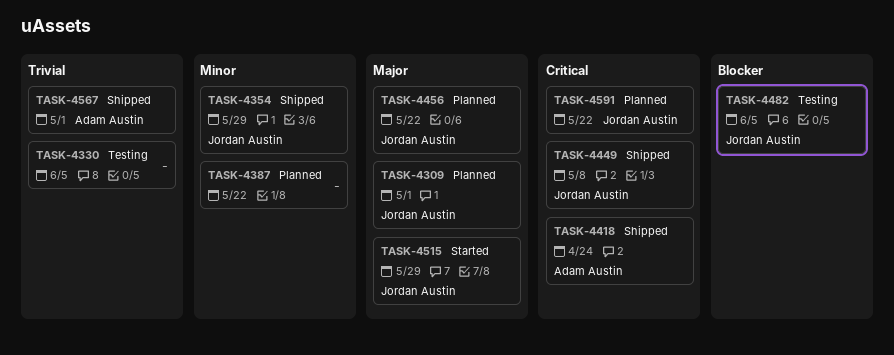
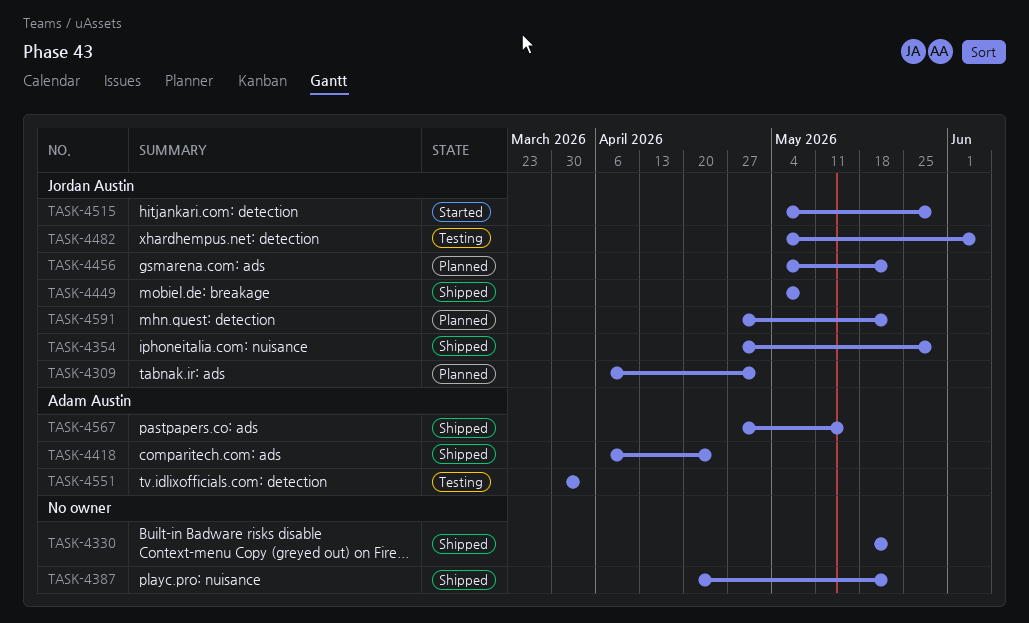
TASK-4330, status: Testing -> Shipped
TASK-4330, due: Jun 5 -> May 22
TASK-4387, status: Planned -> Shipped
TASK-4551: none -> present
TASK-4567, due: May 1 -> May 15

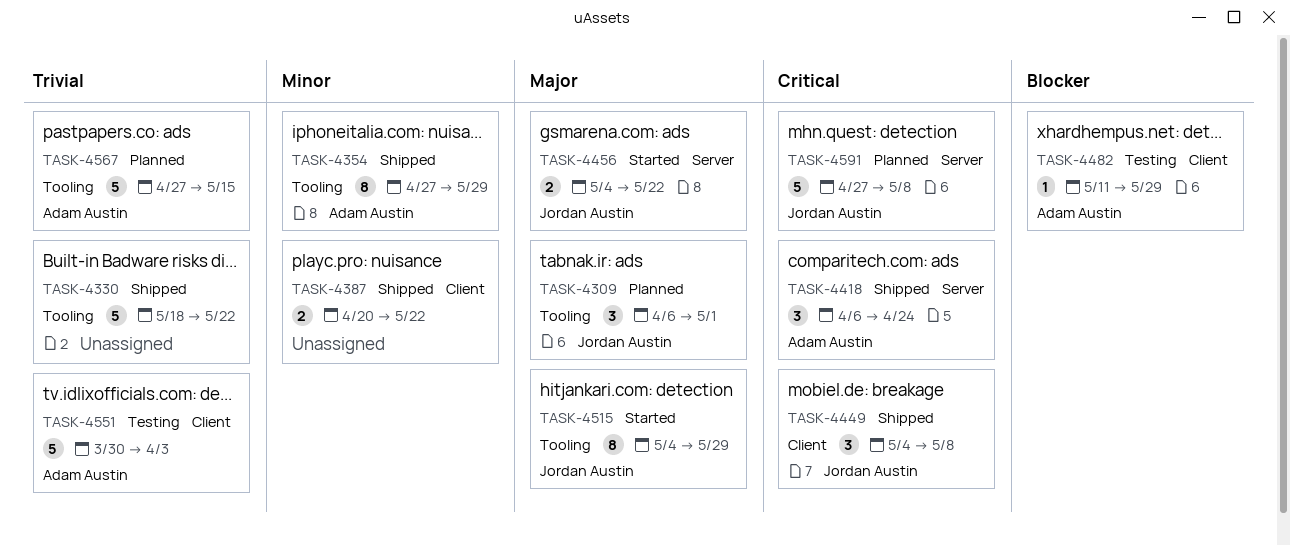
TASK-4354, owner: Jordan Austin -> Adam Austin
TASK-4456, status: Planned -> Started
TASK-4482, owner: Jordan Austin -> Adam Austin
TASK-4482, start: May 4 -> May 11
TASK-4482, due: Jun 5 -> May 29
TASK-4567, status: Shipped -> Planned
TASK-4591, due: May 22 -> May 8

